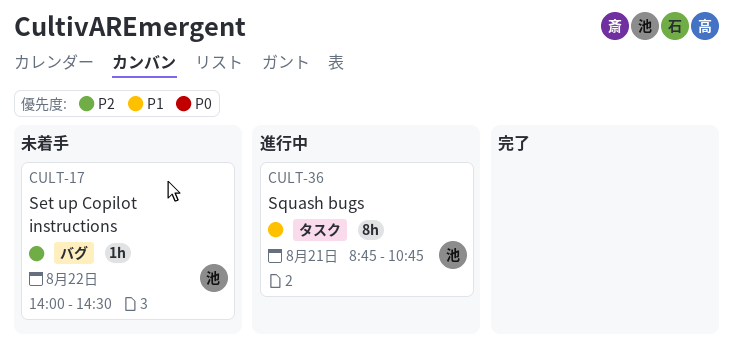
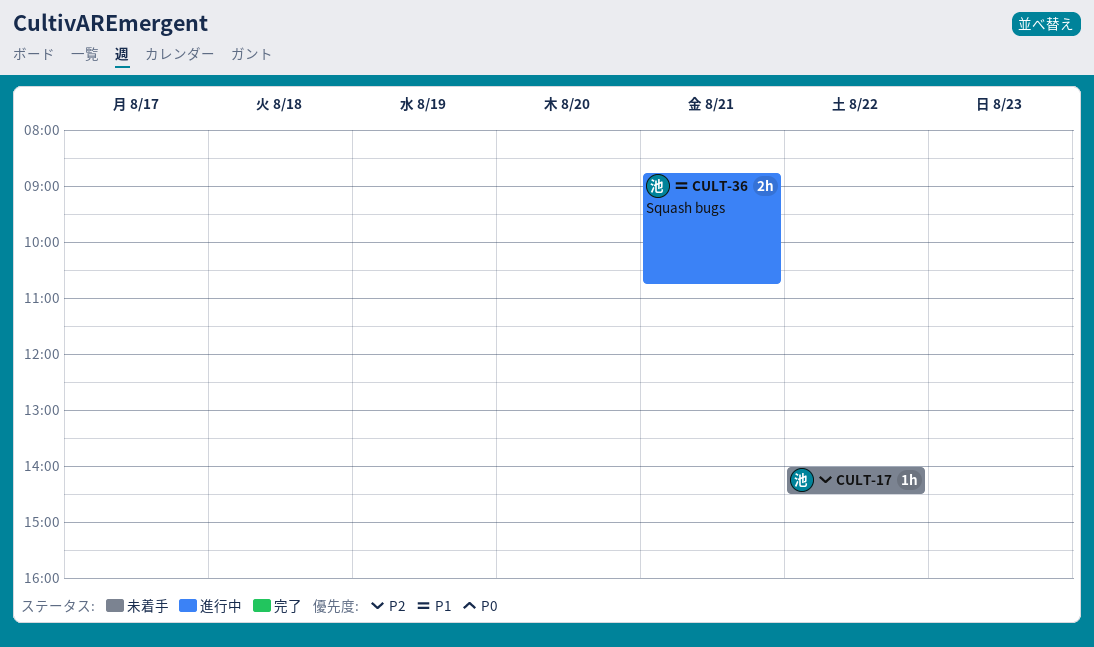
CULT-36, estimate: 8h -> 2h

